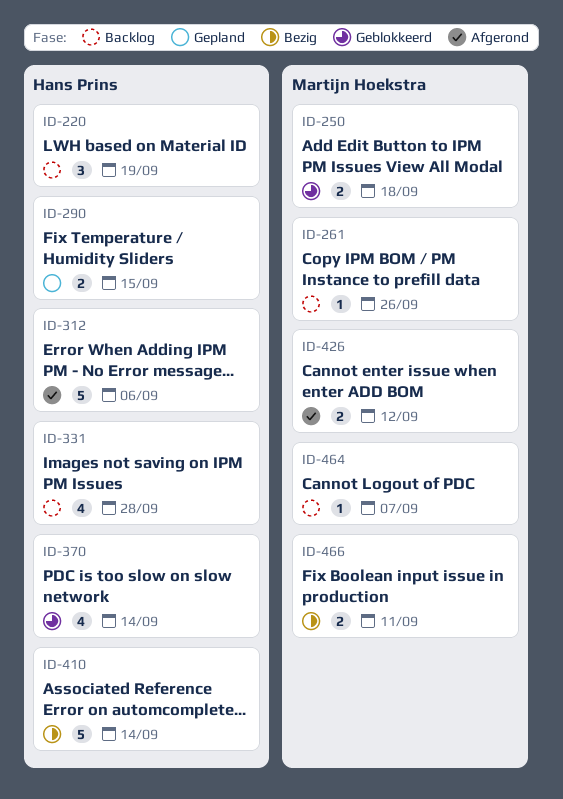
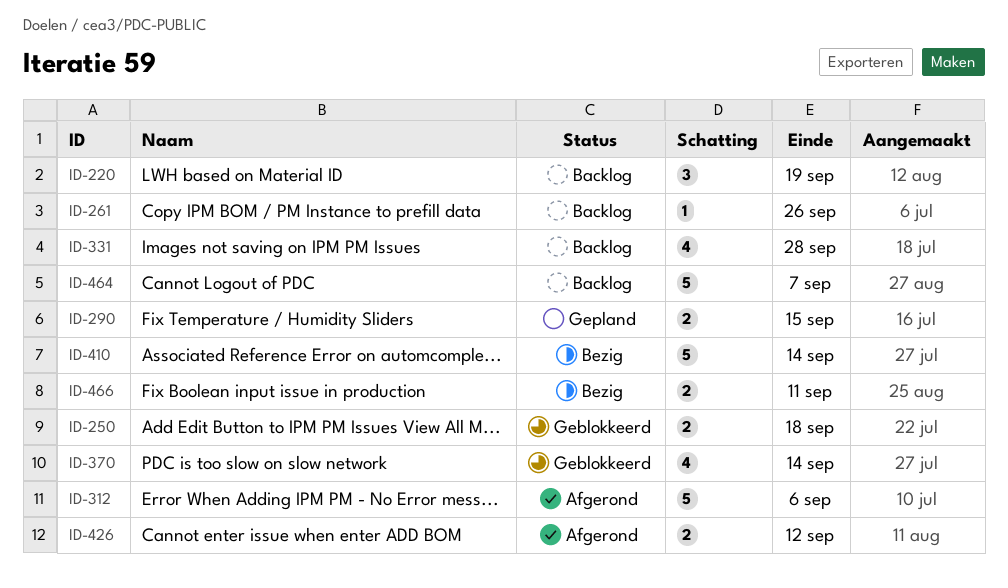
ID-464, estimate: 1 -> 5

